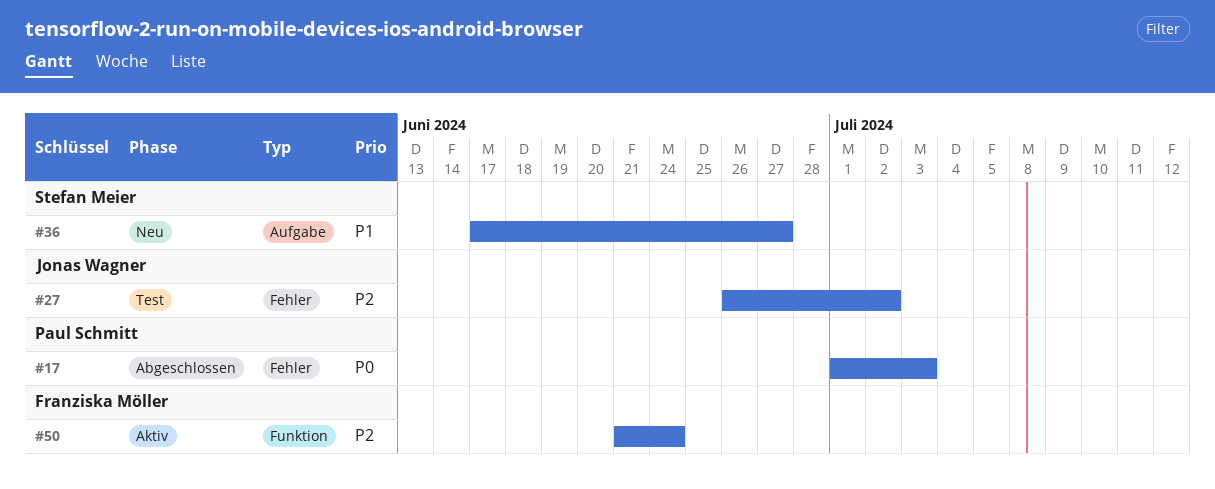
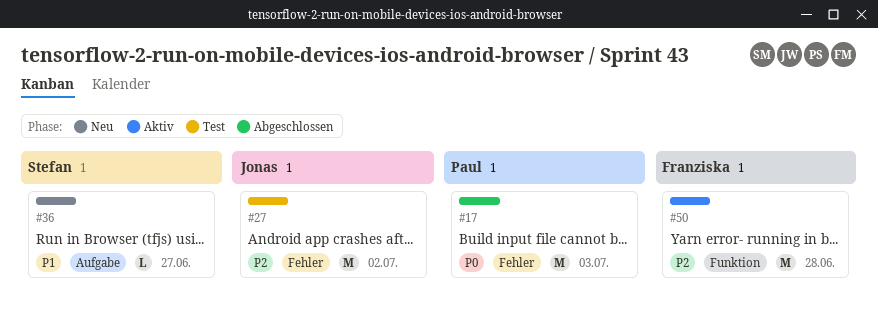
#50, due: Jun 24 -> Jun 28

